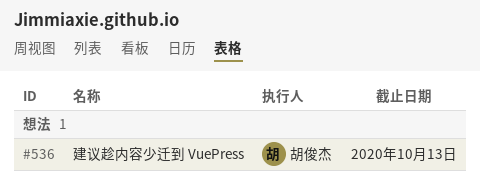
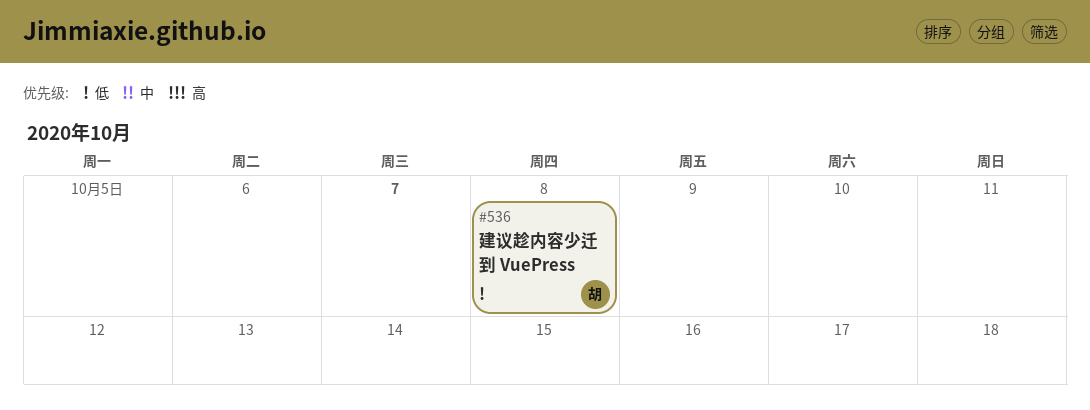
#536, due: Oct 13 -> Oct 8

